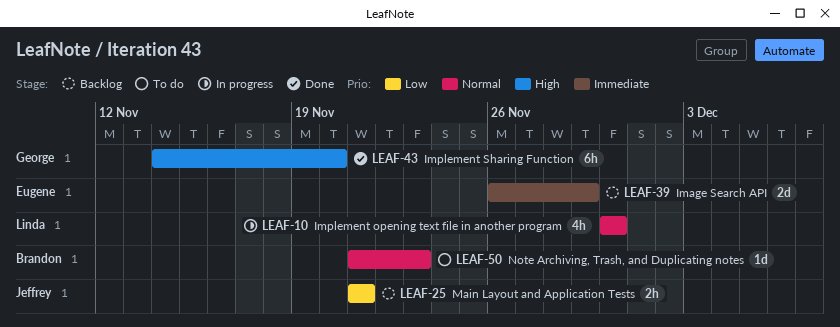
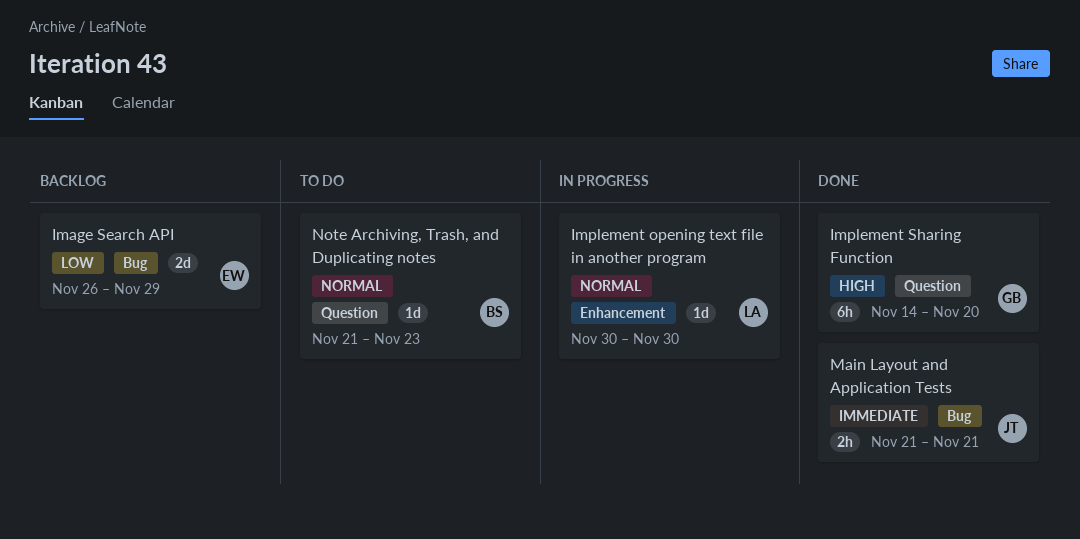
Image Search API, priority: Immediate -> Low
Implement opening text file in another program, estimate: 4h -> 1d
Main Layout and Application Tests, status: Backlog -> Done
Main Layout and Application Tests, priority: Low -> Immediate

